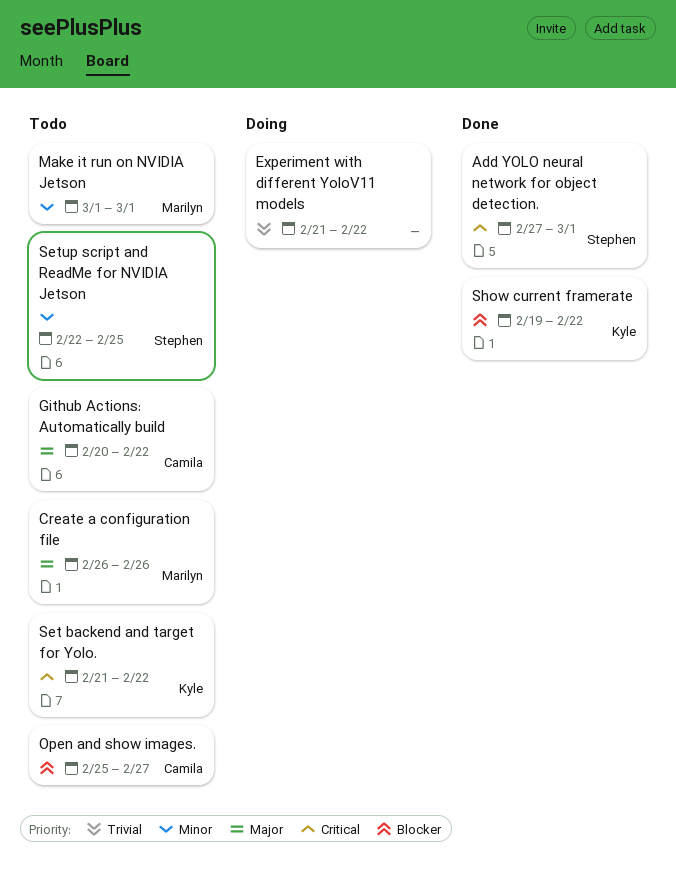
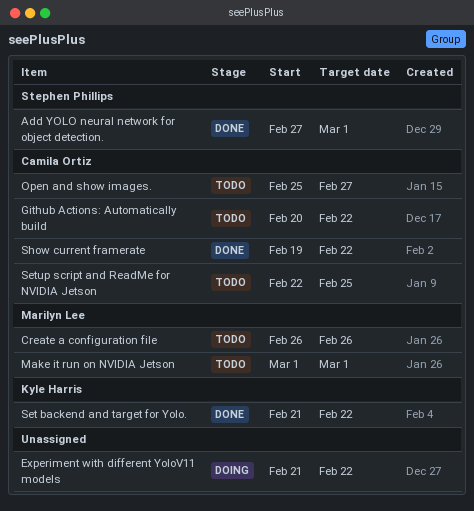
Set backend and target for Yolo., status: Todo -> Done
Setup script and ReadMe for NVIDIA Jetson, owner: Stephen Phillips -> Camila Ortiz
Show current framerate, owner: Kyle Harris -> Camila Ortiz

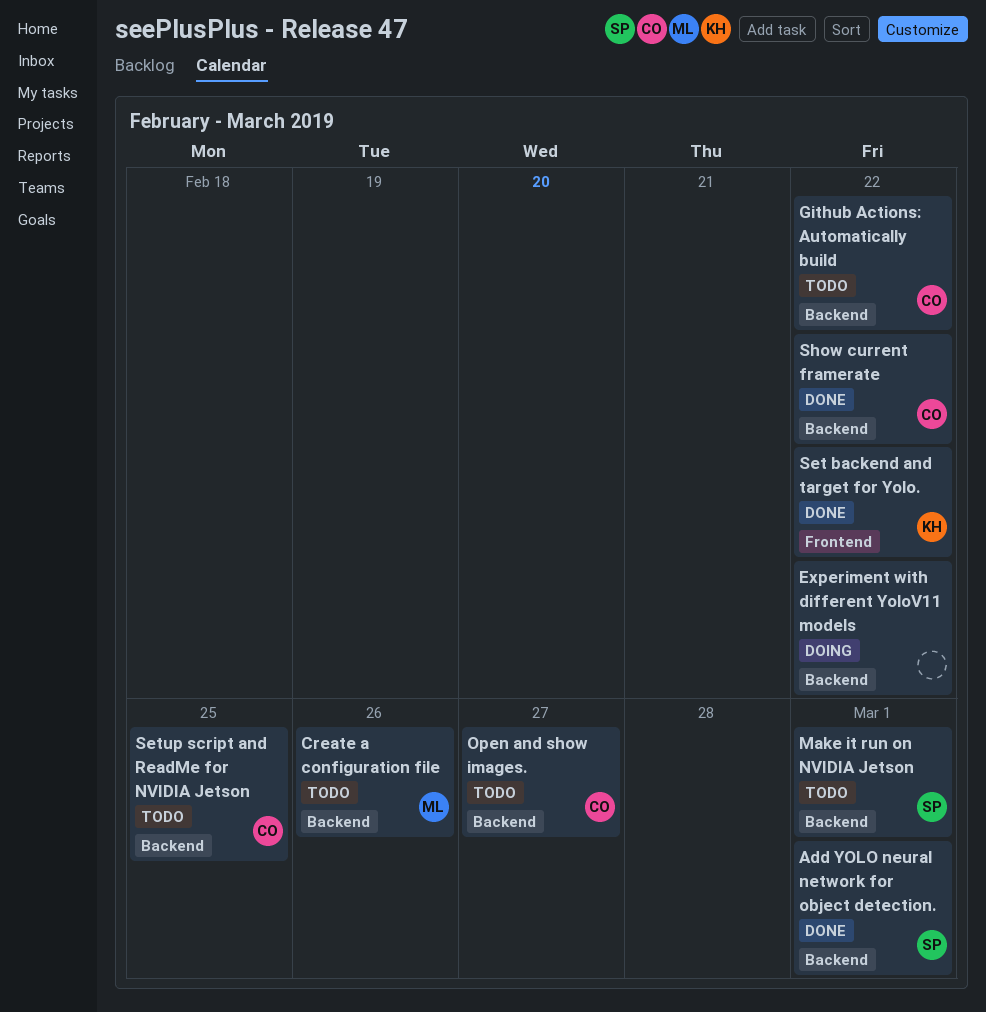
Make it run on NVIDIA Jetson, owner: Marilyn Lee -> Stephen Phillips

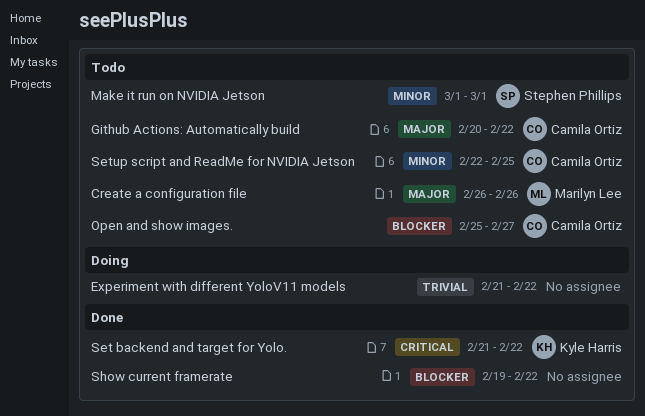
Add YOLO neural network for object detection.: present -> none
Show current framerate, owner: Camila Ortiz -> none

